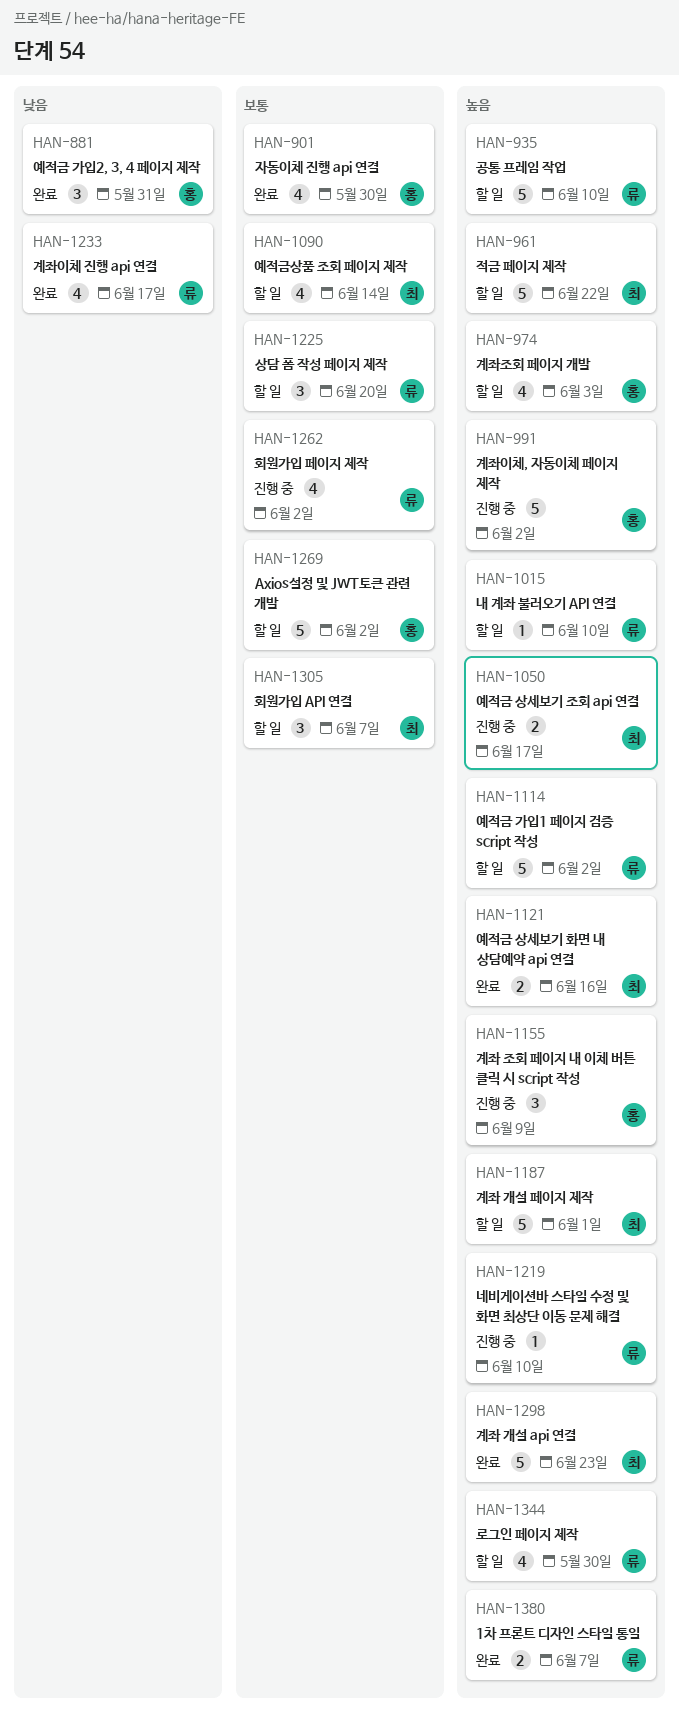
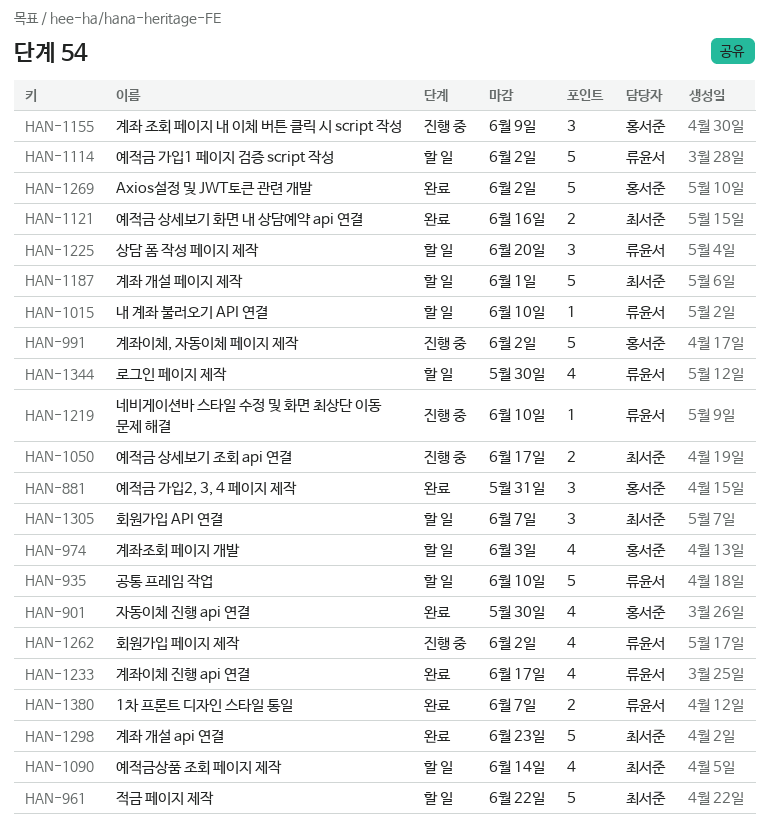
HAN-1269, status: 할 일 -> 완료

